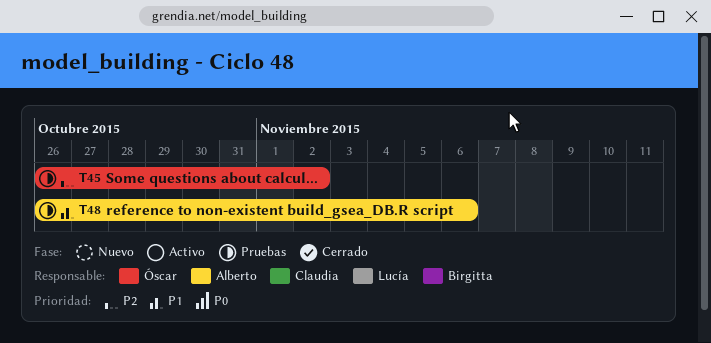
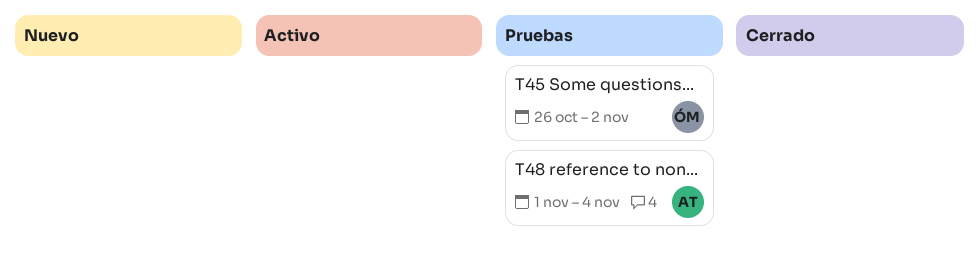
T48, start: Oct 26 -> Nov 1
T48, due: Nov 6 -> Nov 4

